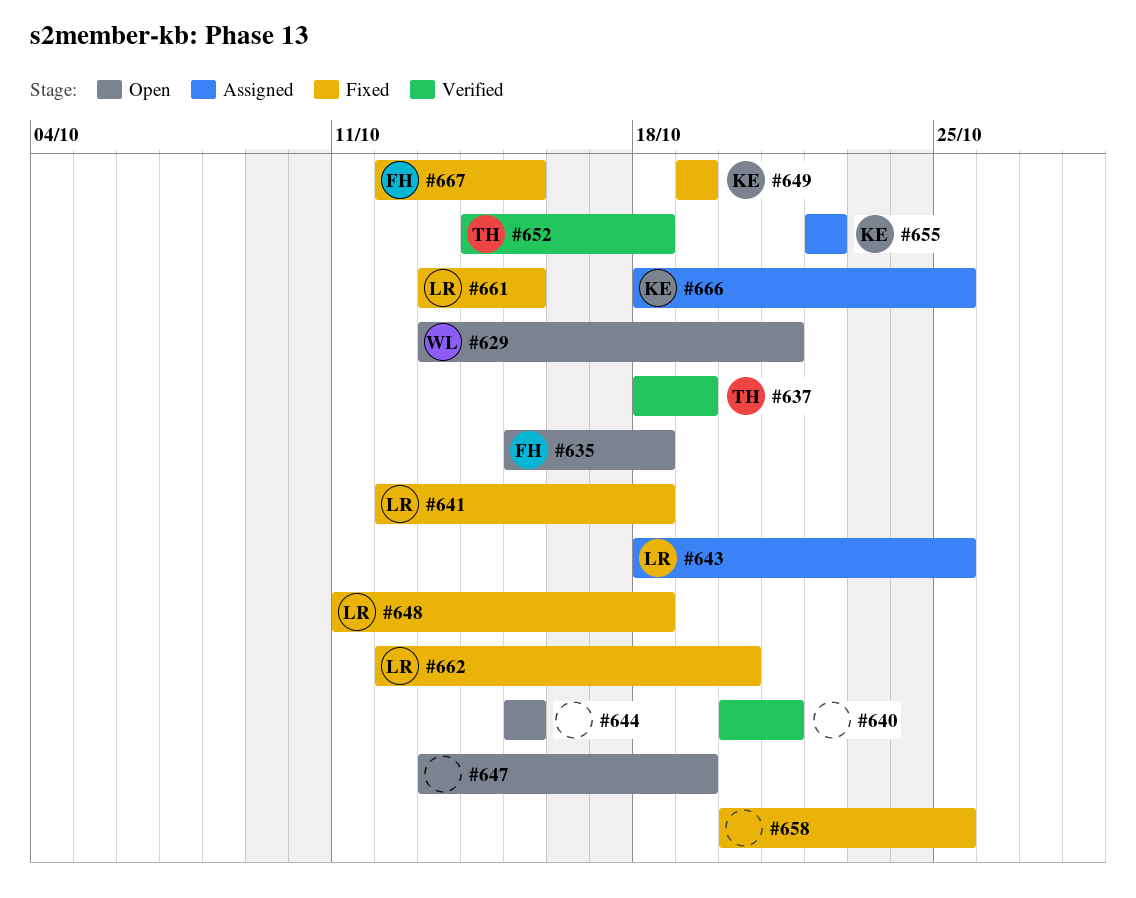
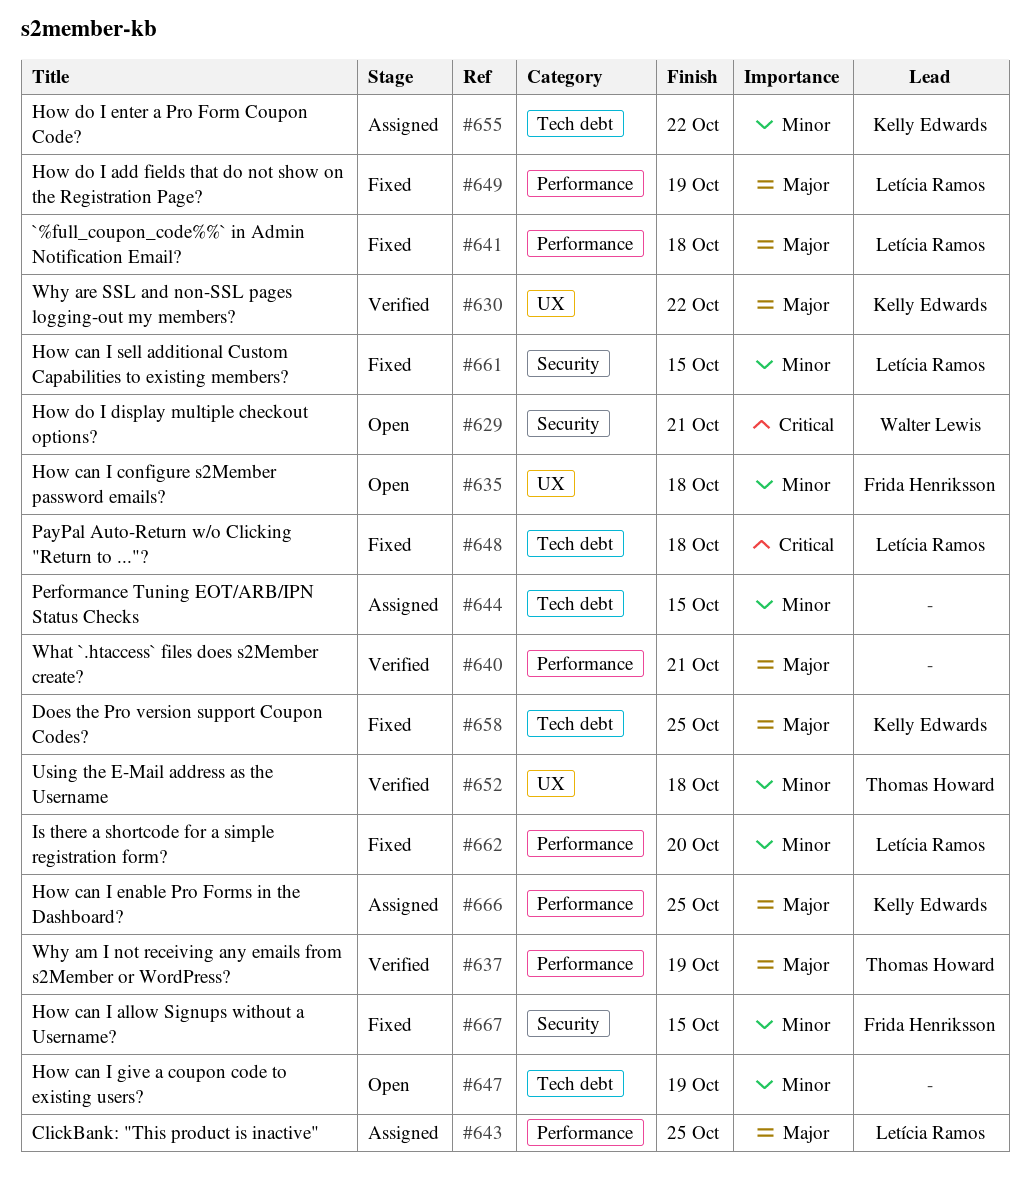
#630: none -> present
#644, status: Open -> Assigned
#649, owner: Kelly Edwards -> Letícia Ramos
#658, owner: none -> Kelly Edwards

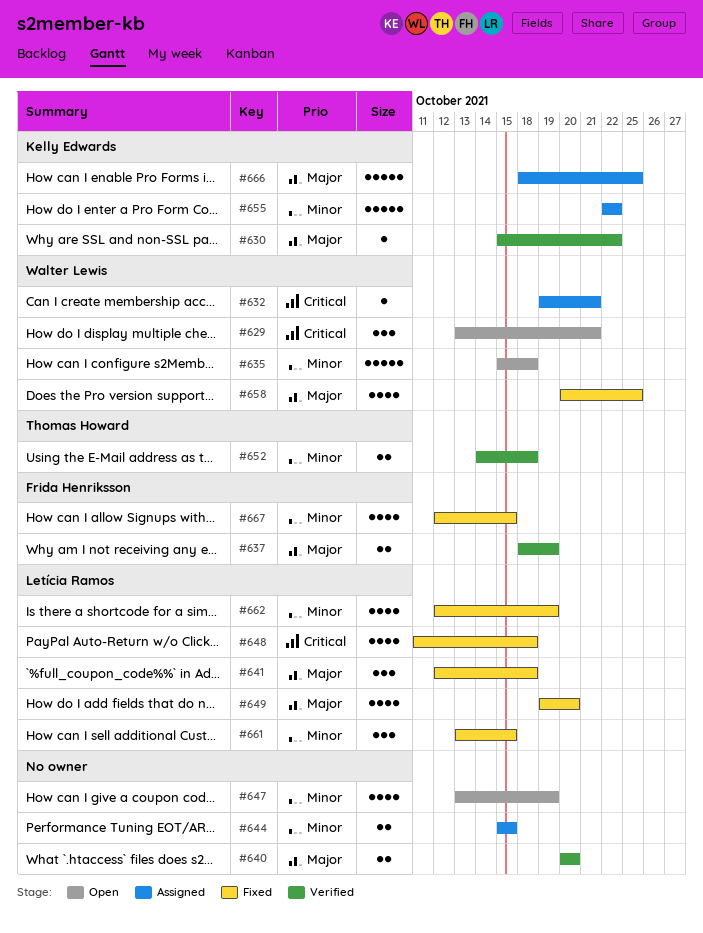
#632: none -> present
#635, owner: Frida Henriksson -> Walter Lewis
#637, owner: Thomas Howard -> Frida Henriksson
#640, due: Oct 21 -> Oct 20
#643: present -> none
#649, due: Oct 19 -> Oct 20
#658, owner: Kelly Edwards -> Walter Lewis
#662, due: Oct 20 -> Oct 19

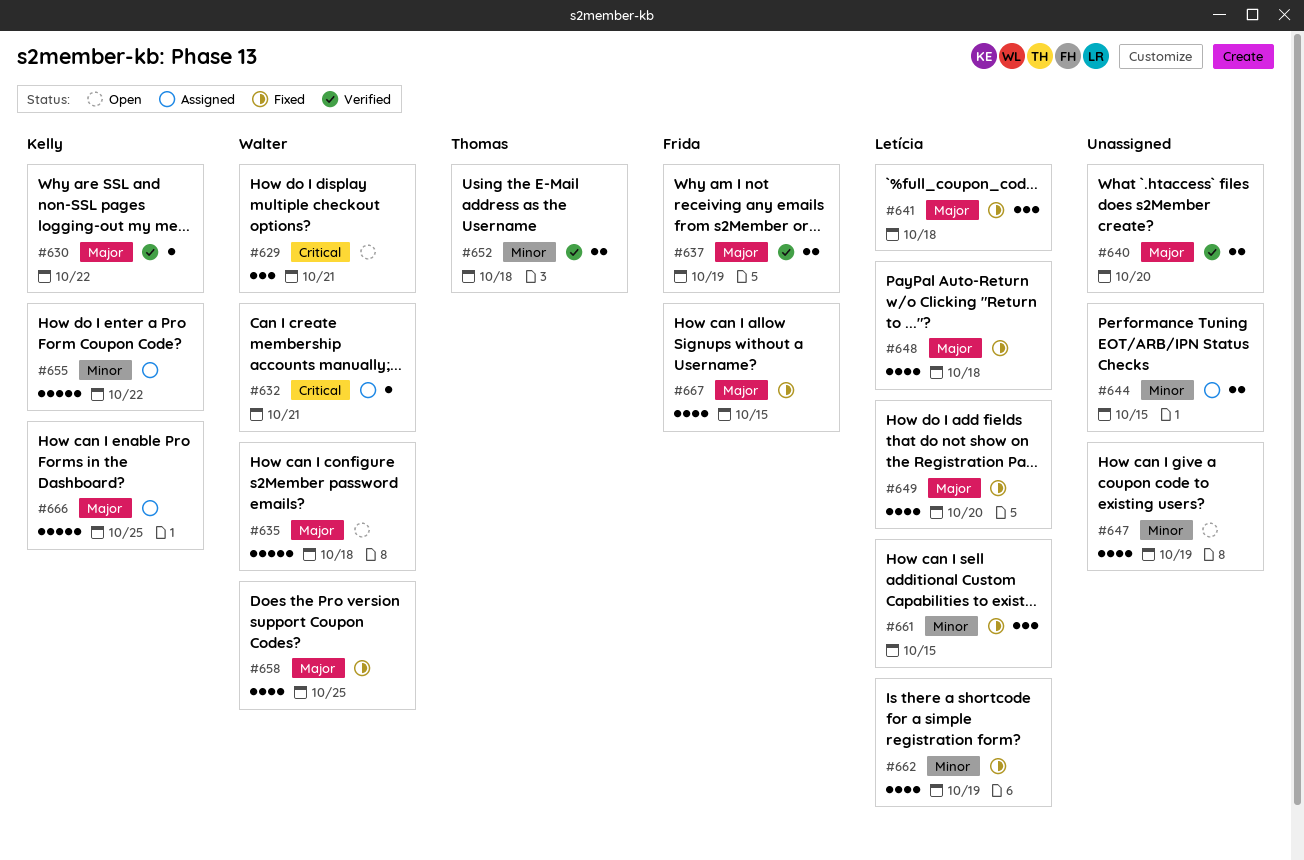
#635, priority: Minor -> Major
#648, priority: Critical -> Major
#667, priority: Minor -> Major

